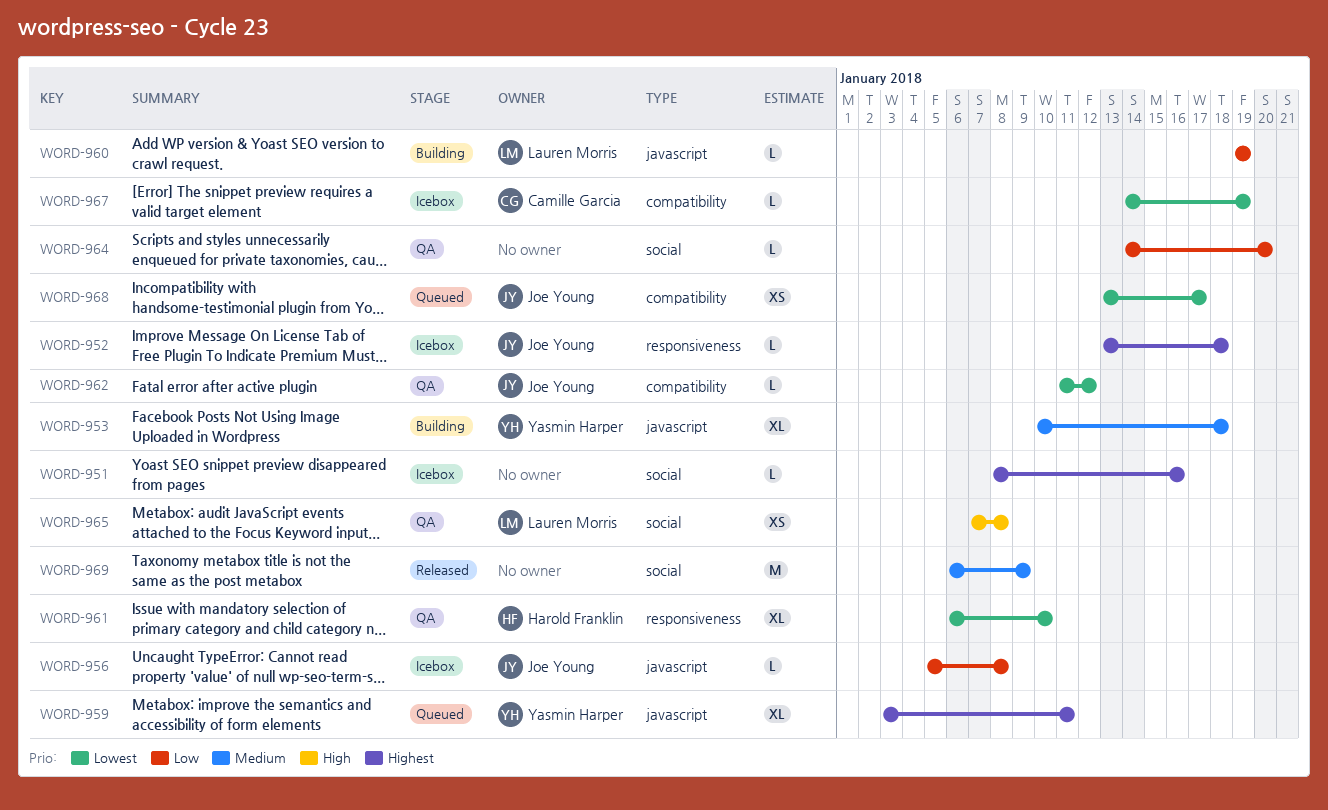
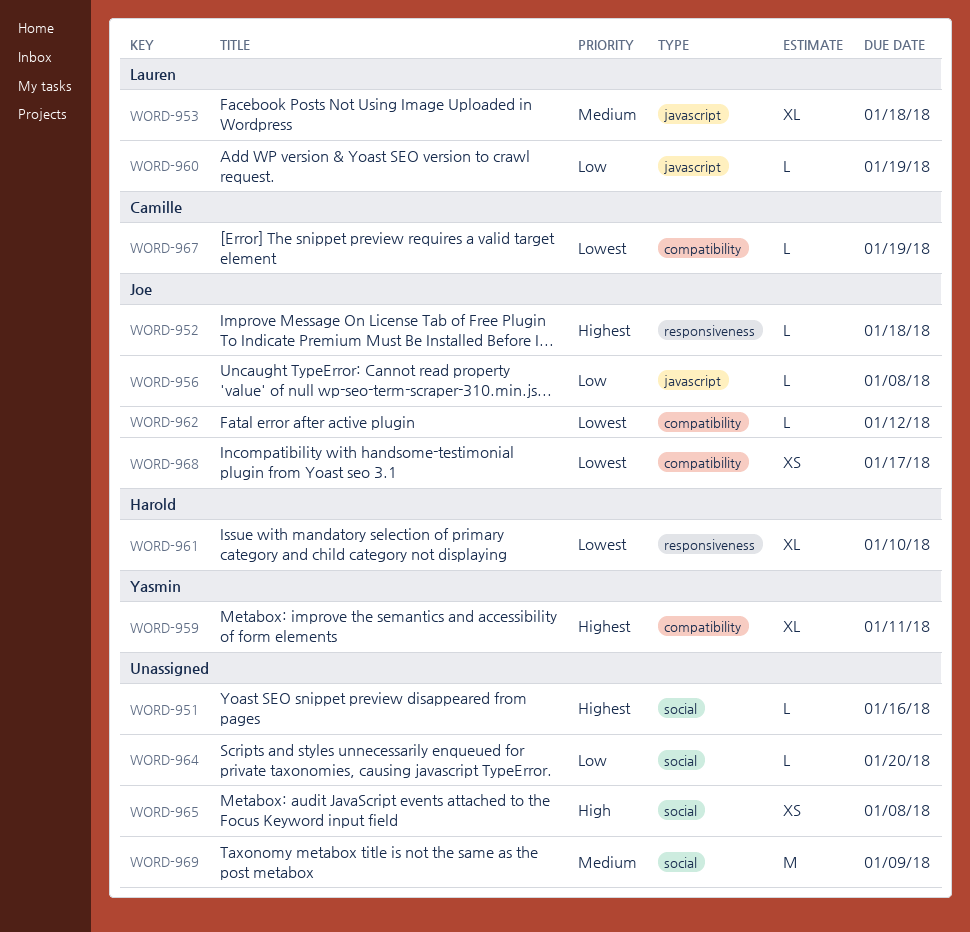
WORD-953, owner: Yasmin Harper -> Lauren Morris
WORD-959, label: javascript -> compatibility
WORD-965, owner: Lauren Morris -> none

